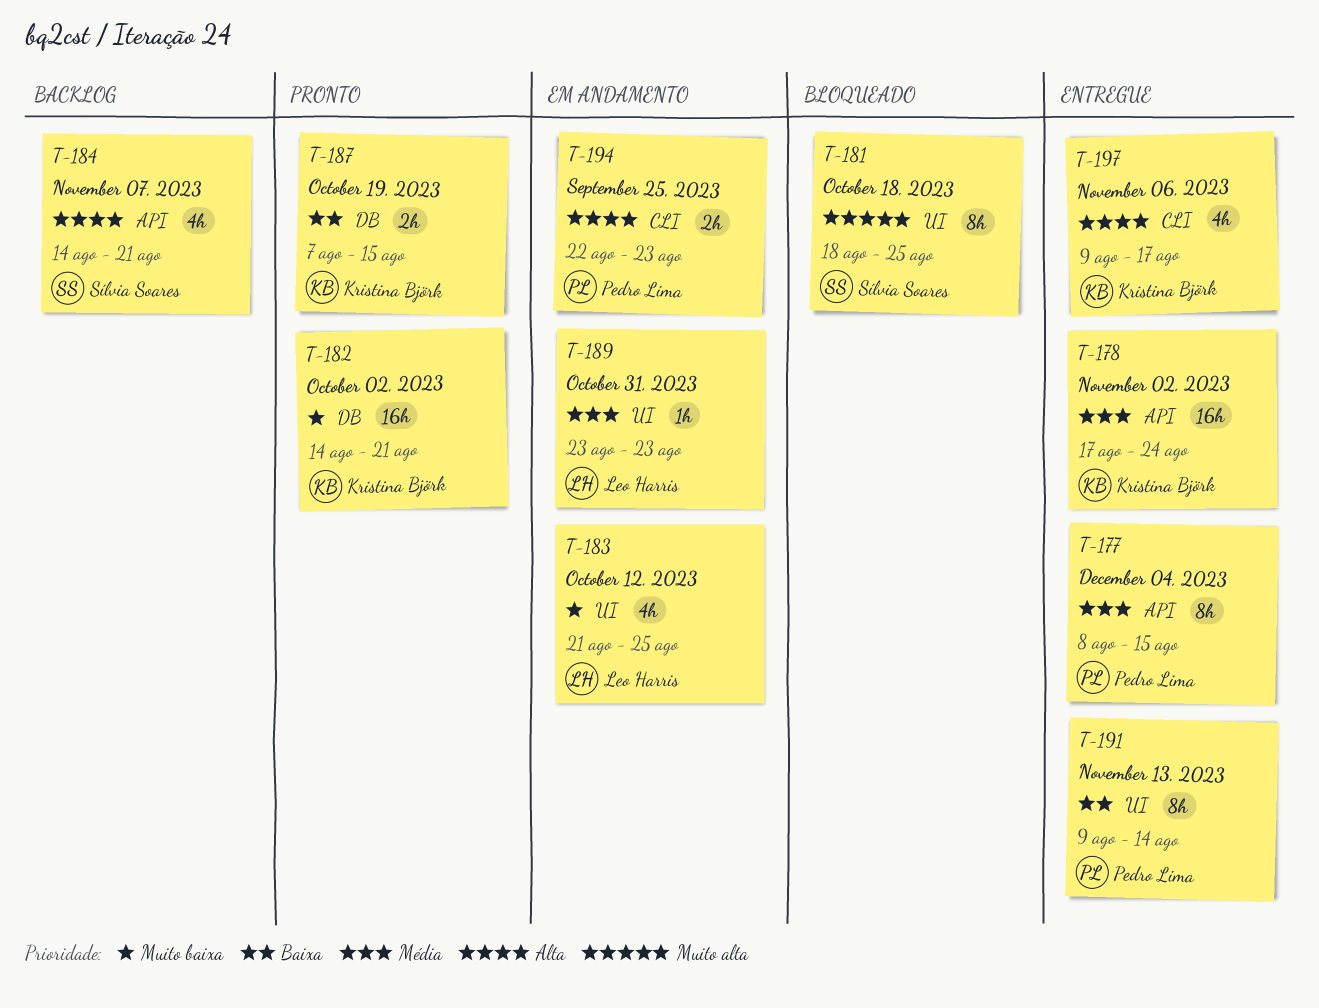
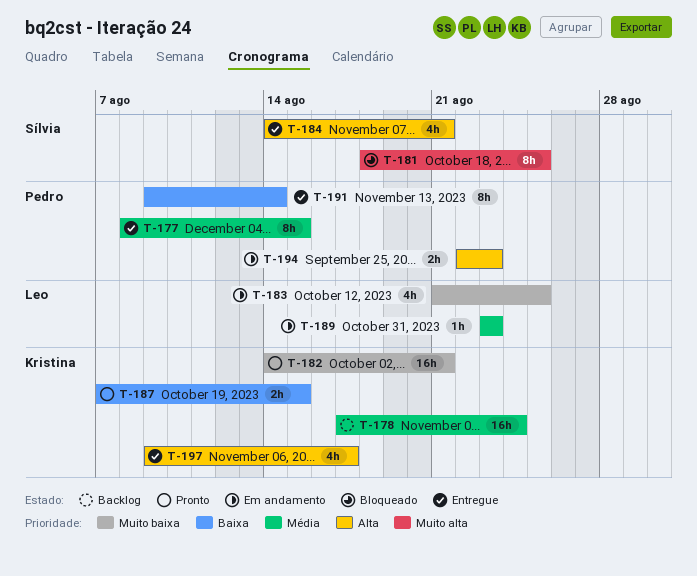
T-178, status: Entregue -> Backlog
T-184, status: Backlog -> Entregue

